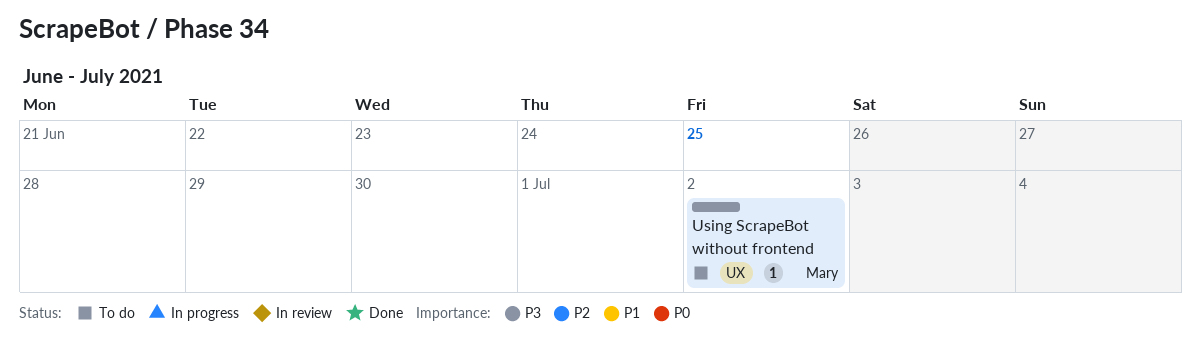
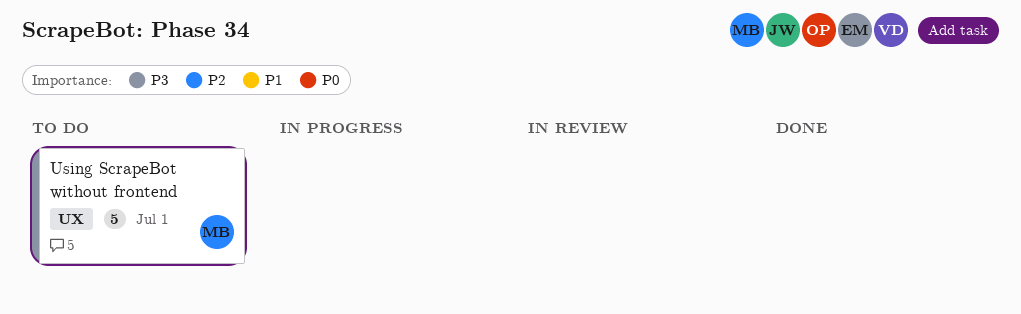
Using ScrapeBot without frontend, estimate: 1 -> 5
Using ScrapeBot without frontend, due: Jul 2 -> Jul 1

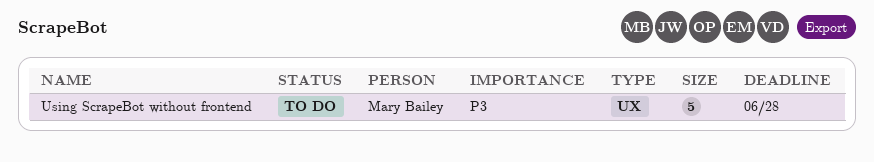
Using ScrapeBot without frontend, due: Jul 1 -> Jun 28

